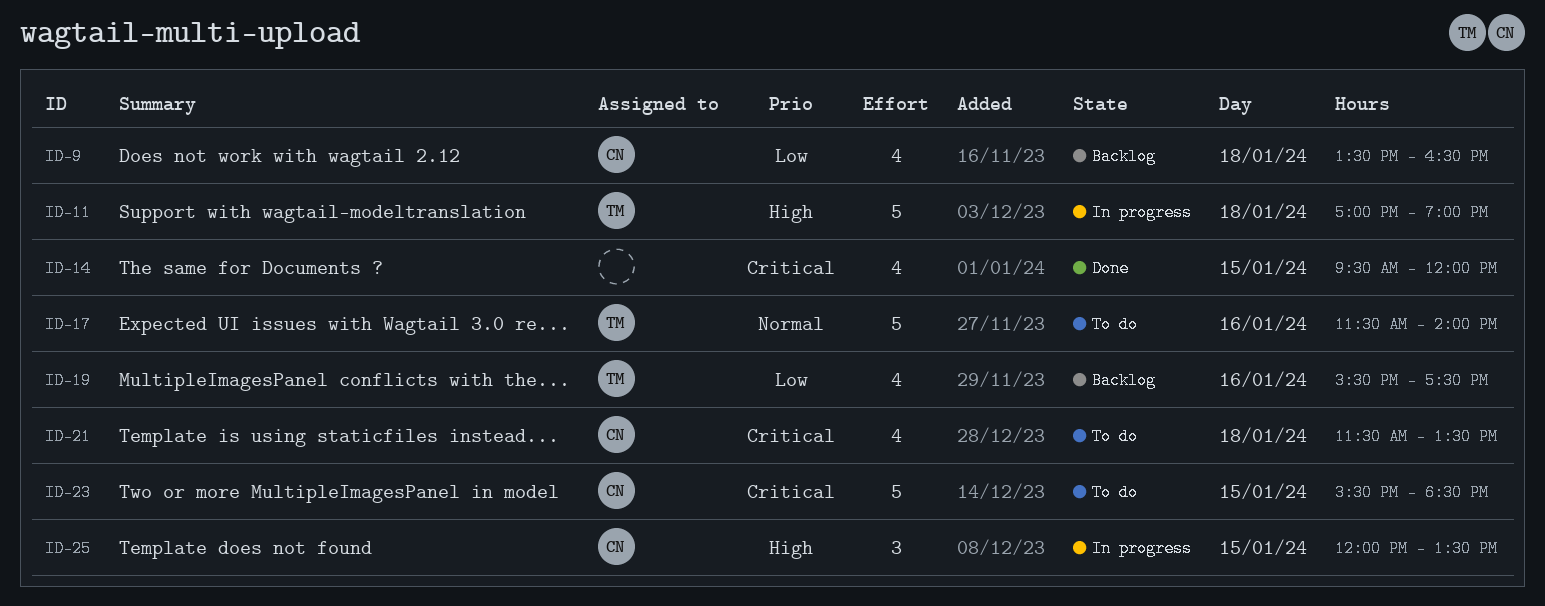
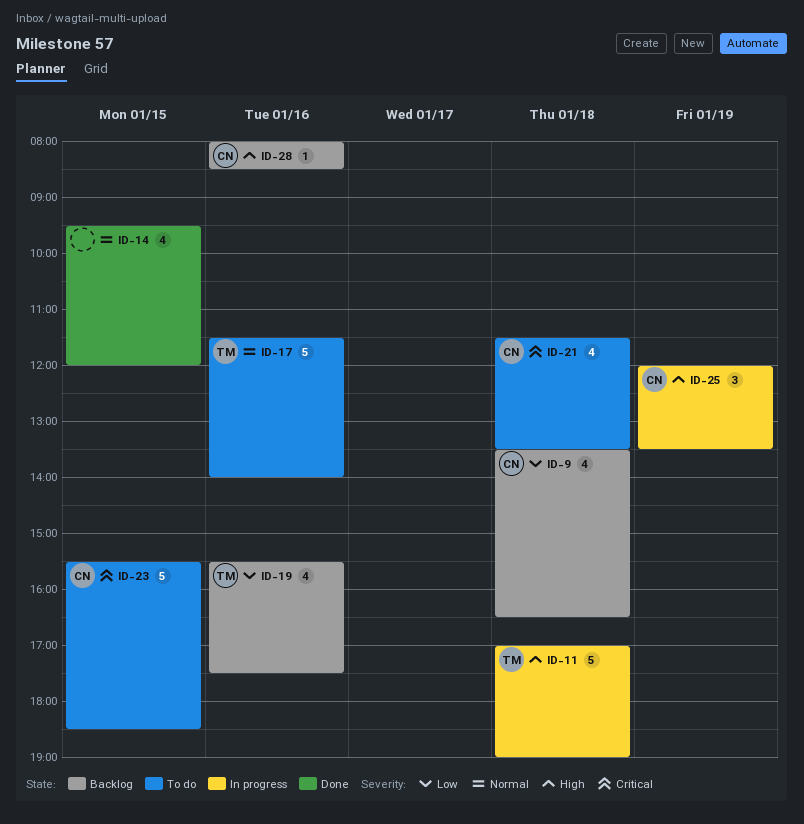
ID-14, priority: Critical -> Normal
ID-25, day: Jan 15 -> Jan 19
ID-28: none -> present

